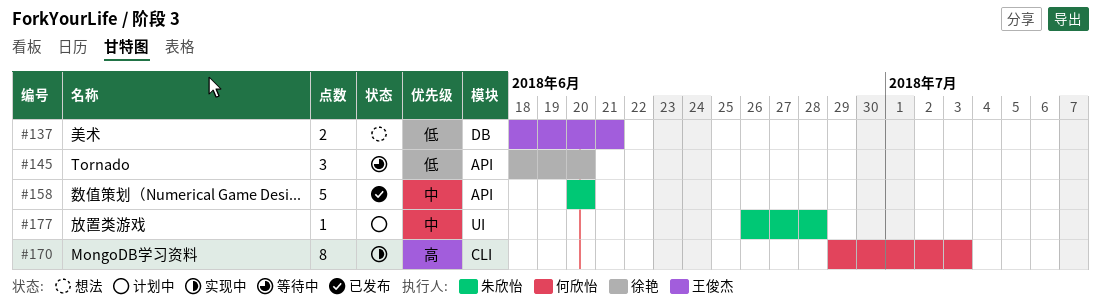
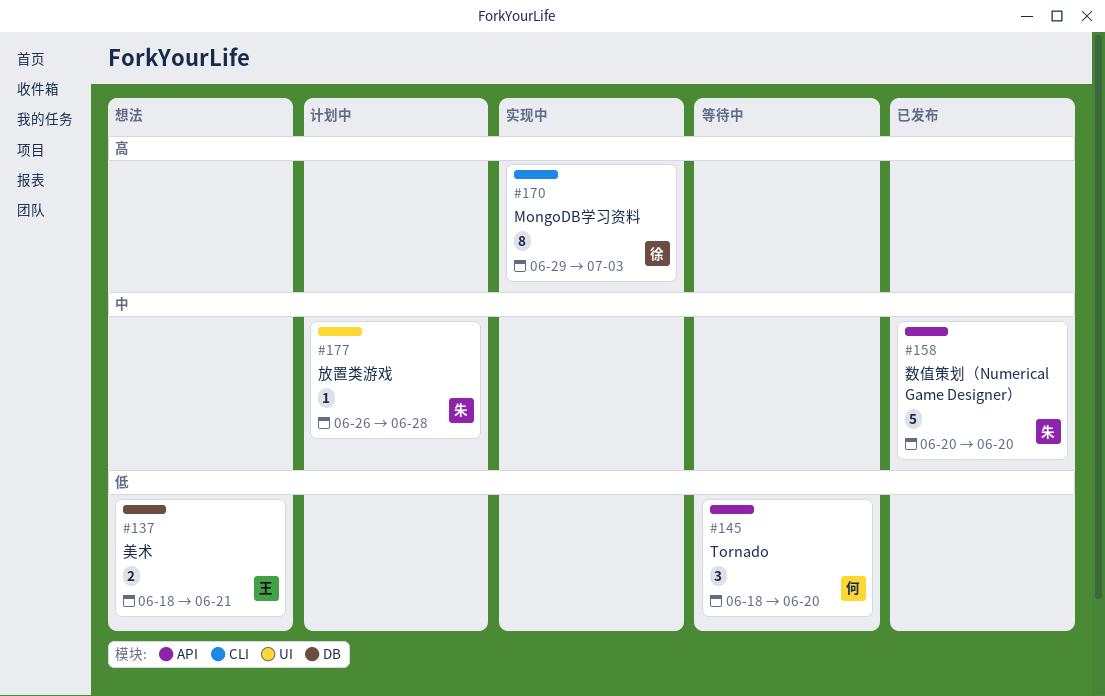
#145, owner: 徐艳 -> 何欣怡
#170, owner: 何欣怡 -> 徐艳

